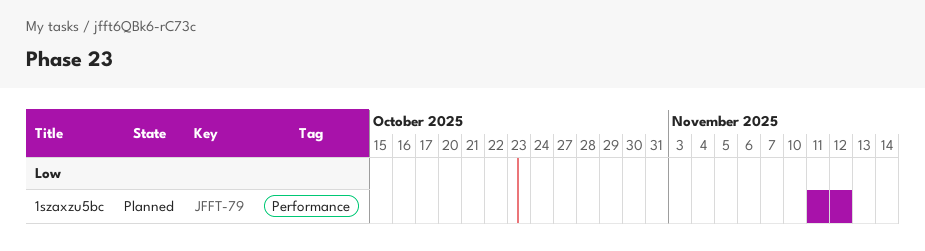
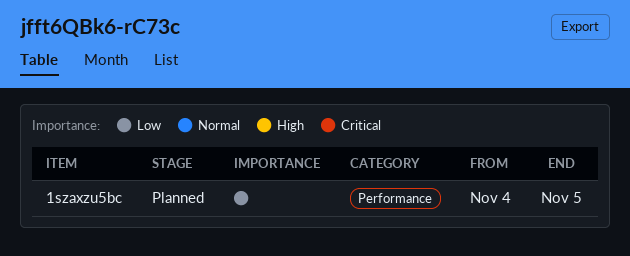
1szaxzu5bc, start: Nov 11 -> Nov 4
1szaxzu5bc, due: Nov 12 -> Nov 5

